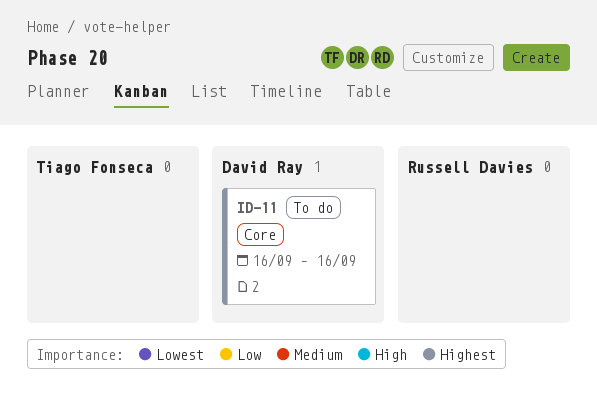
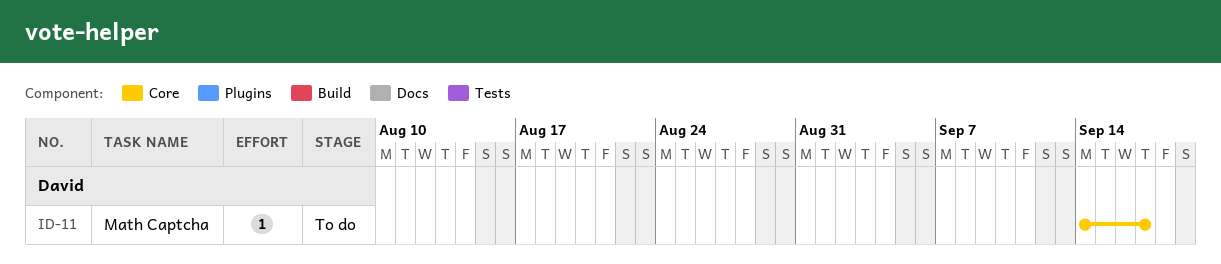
ID-11, start: Sep 16 -> Sep 14
ID-11, due: Sep 16 -> Sep 17

